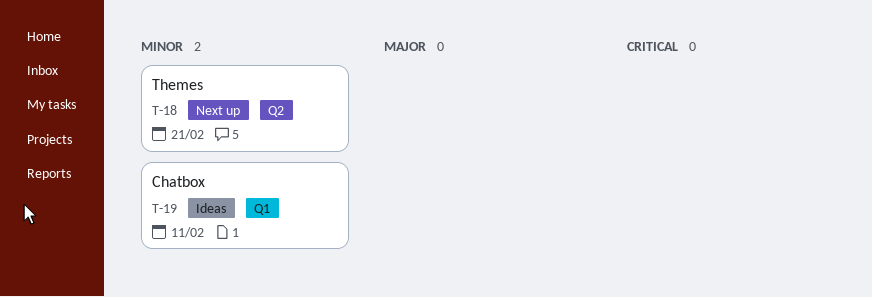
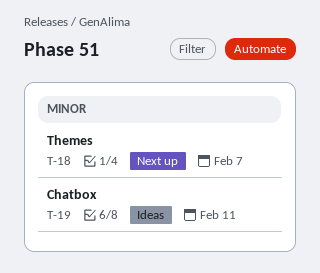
T-18, due: Feb 21 -> Feb 7

